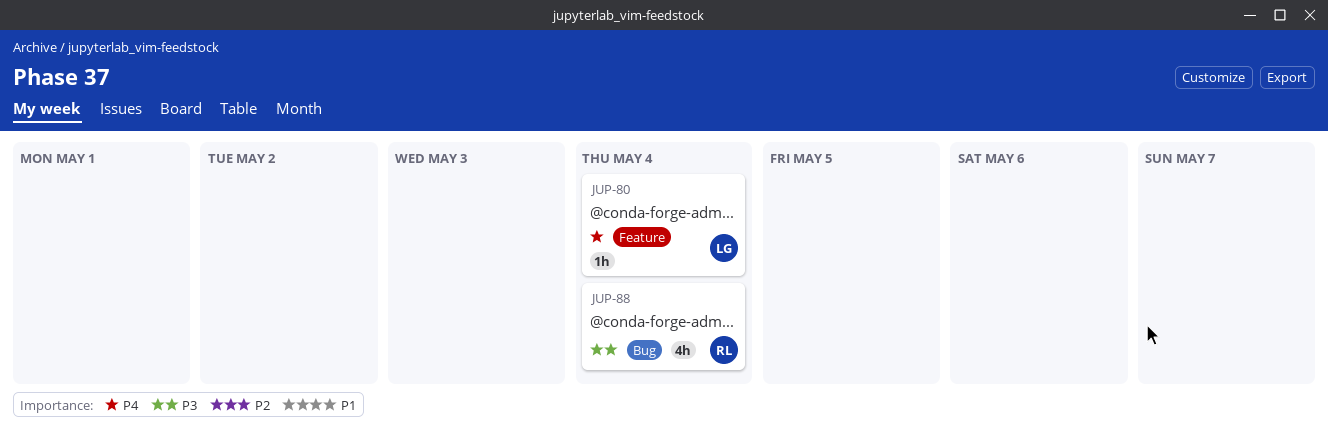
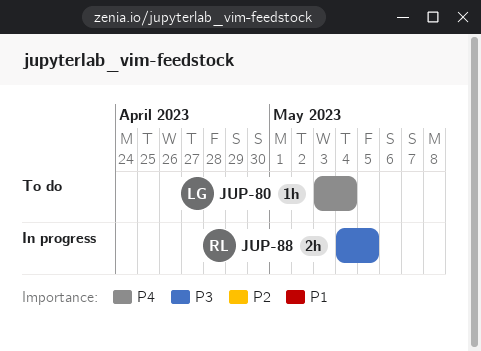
JUP-88, estimate: 4h -> 2h
JUP-88, due: May 4 -> May 5

